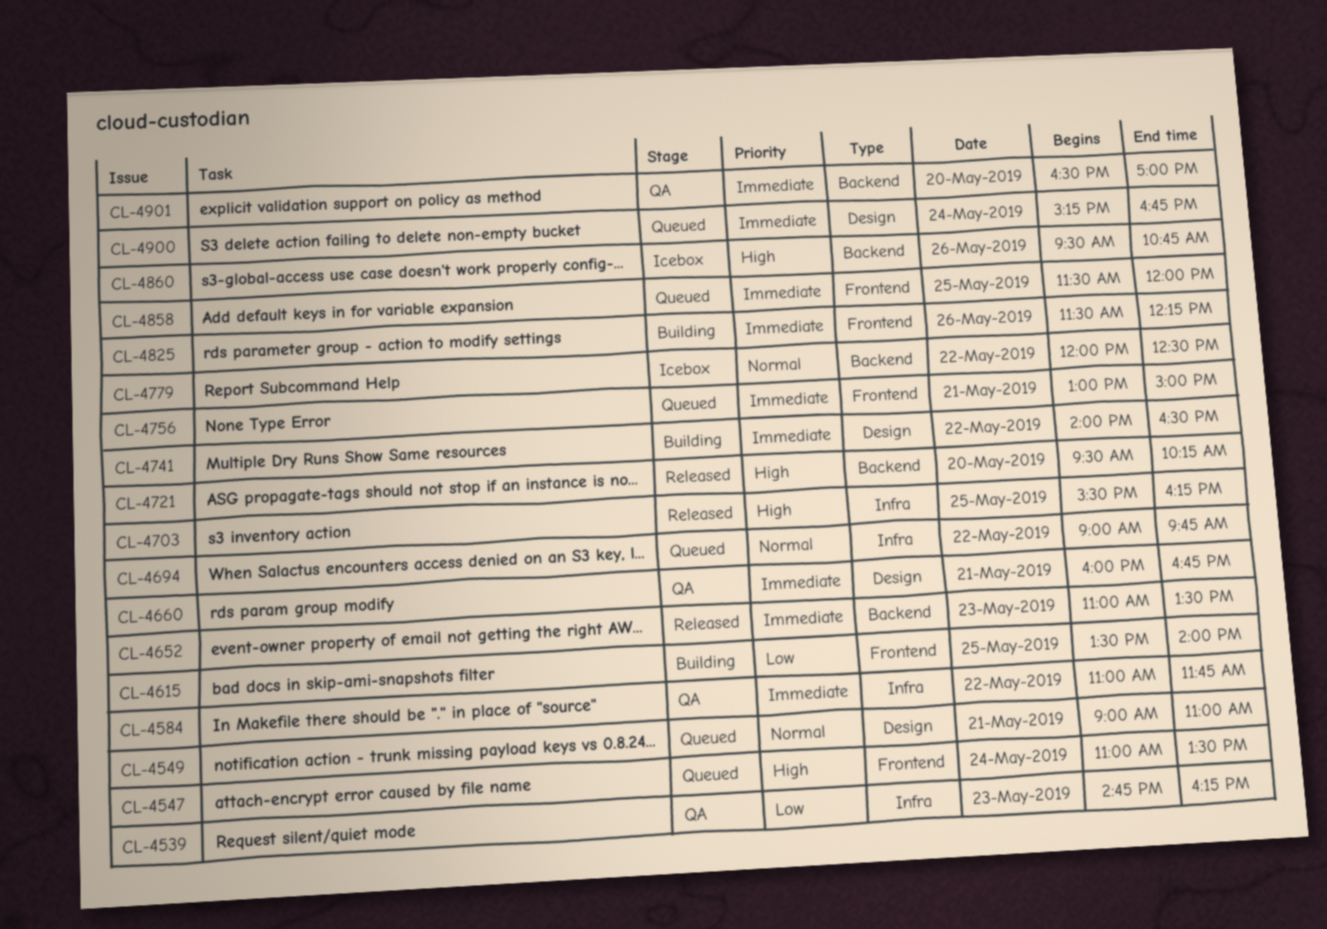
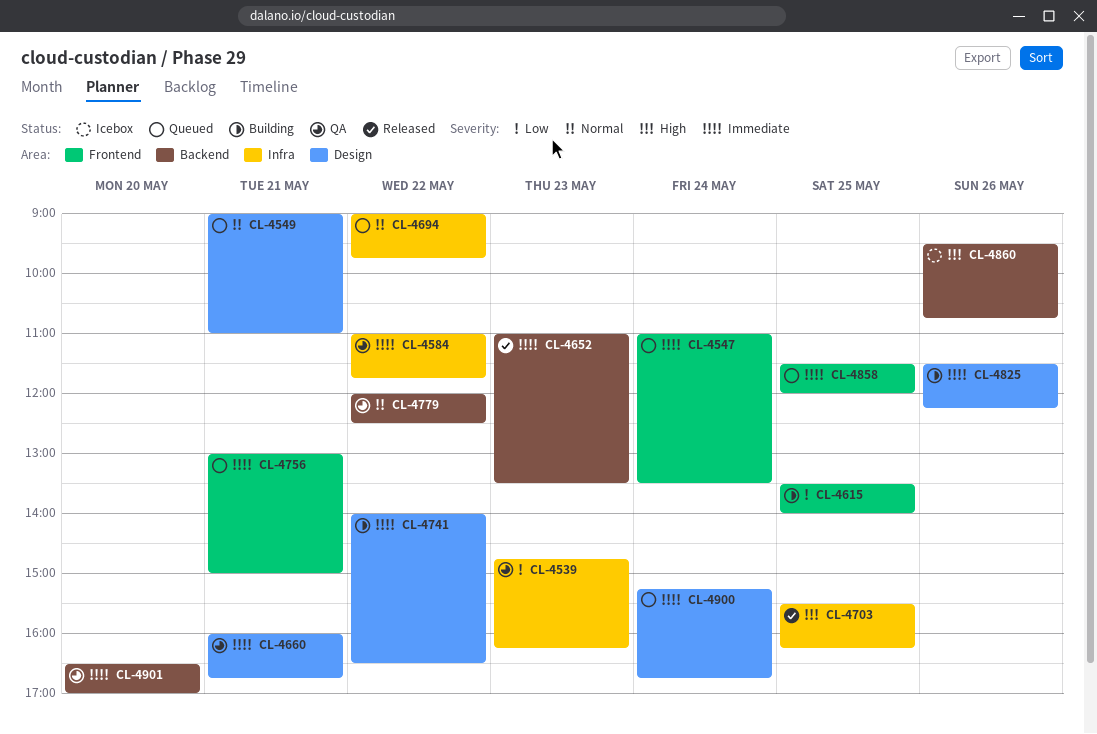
CL-4547, priority: High -> Immediate
CL-4721: present -> none
CL-4779, status: Icebox -> QA
CL-4825, label: Frontend -> Design

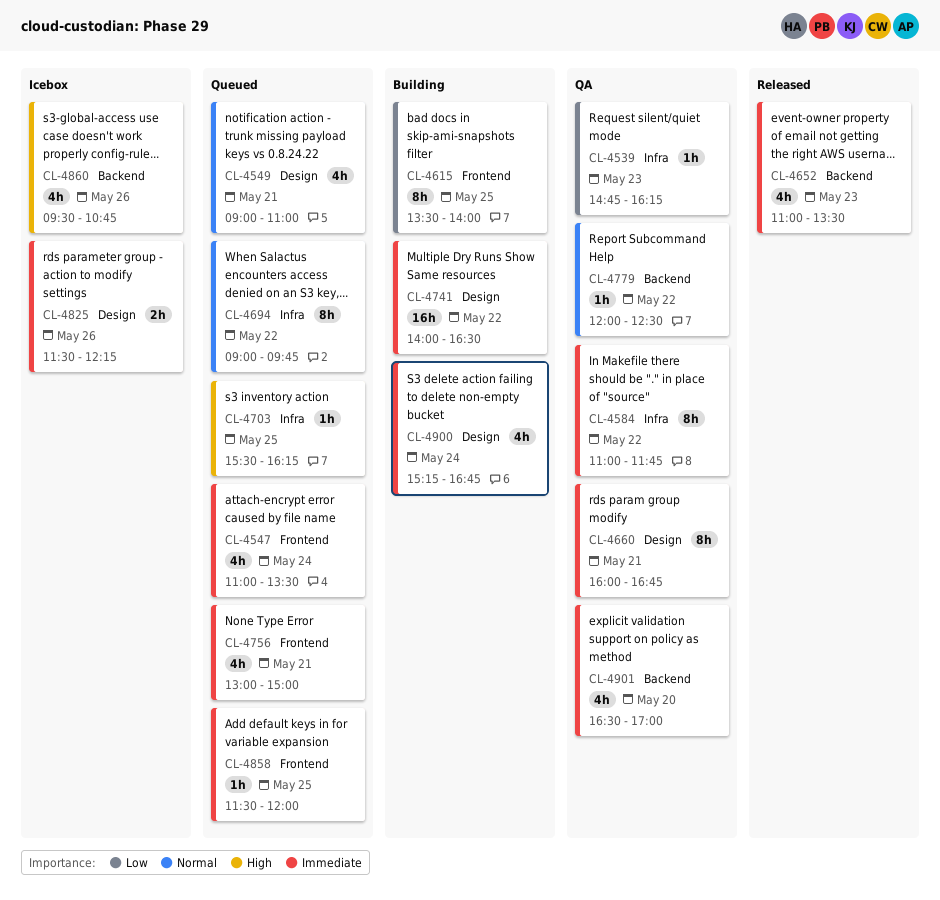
CL-4703, status: Released -> Queued
CL-4825, status: Building -> Icebox
CL-4900, status: Queued -> Building

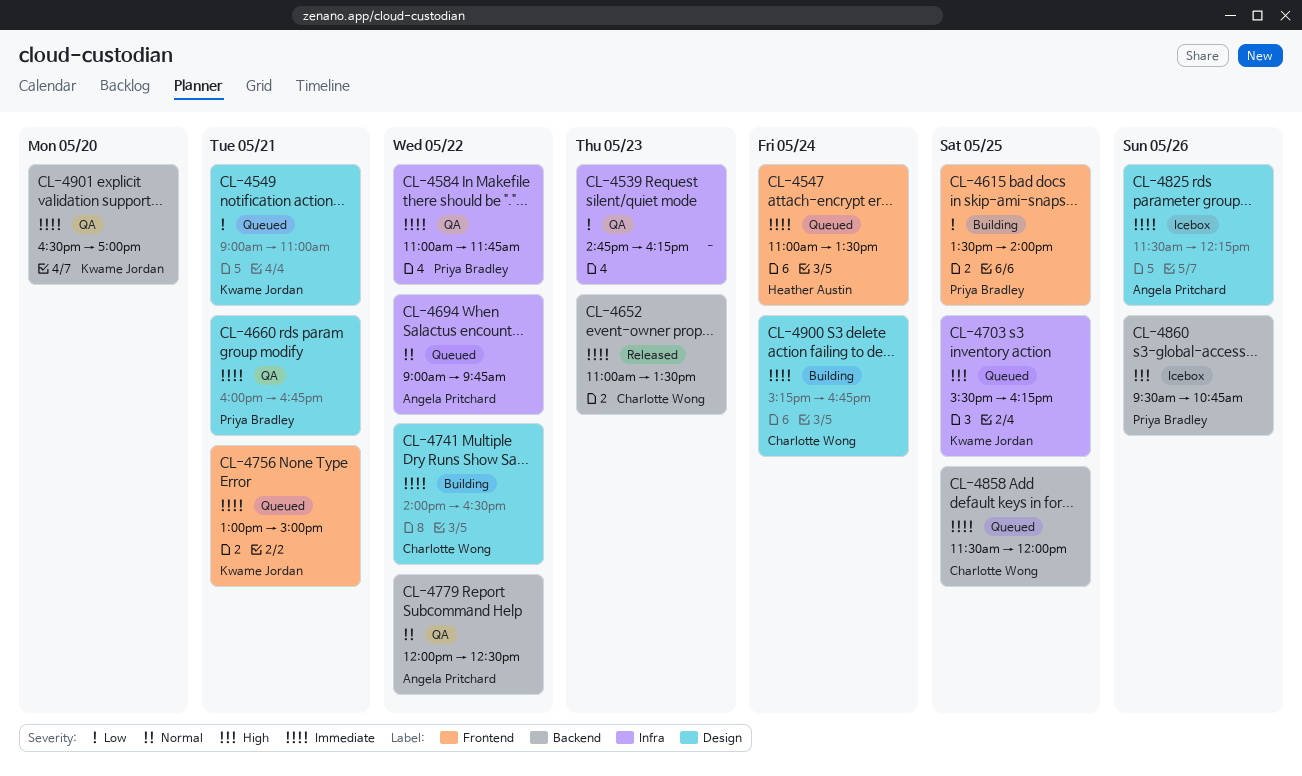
CL-4549, priority: Normal -> Low
CL-4858, label: Frontend -> Backend

